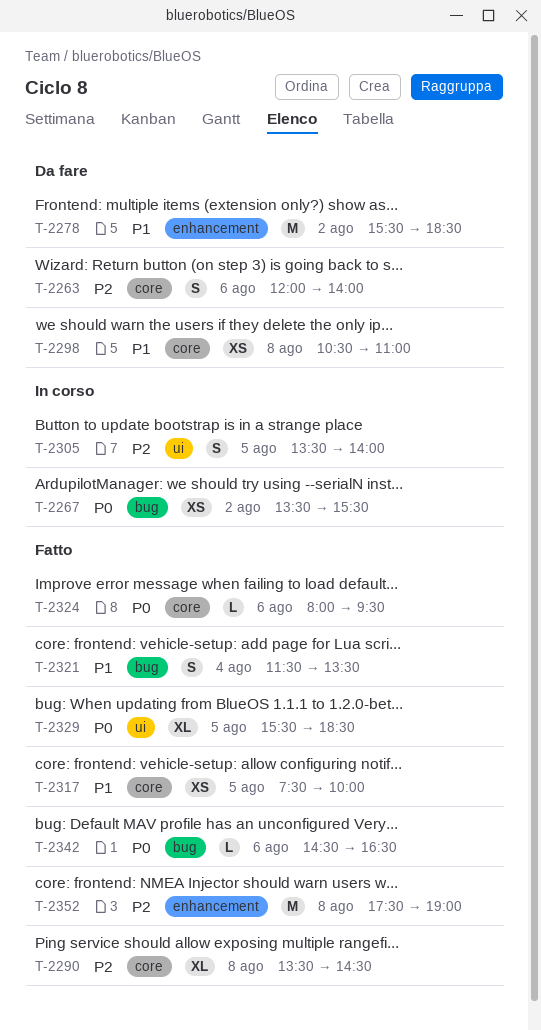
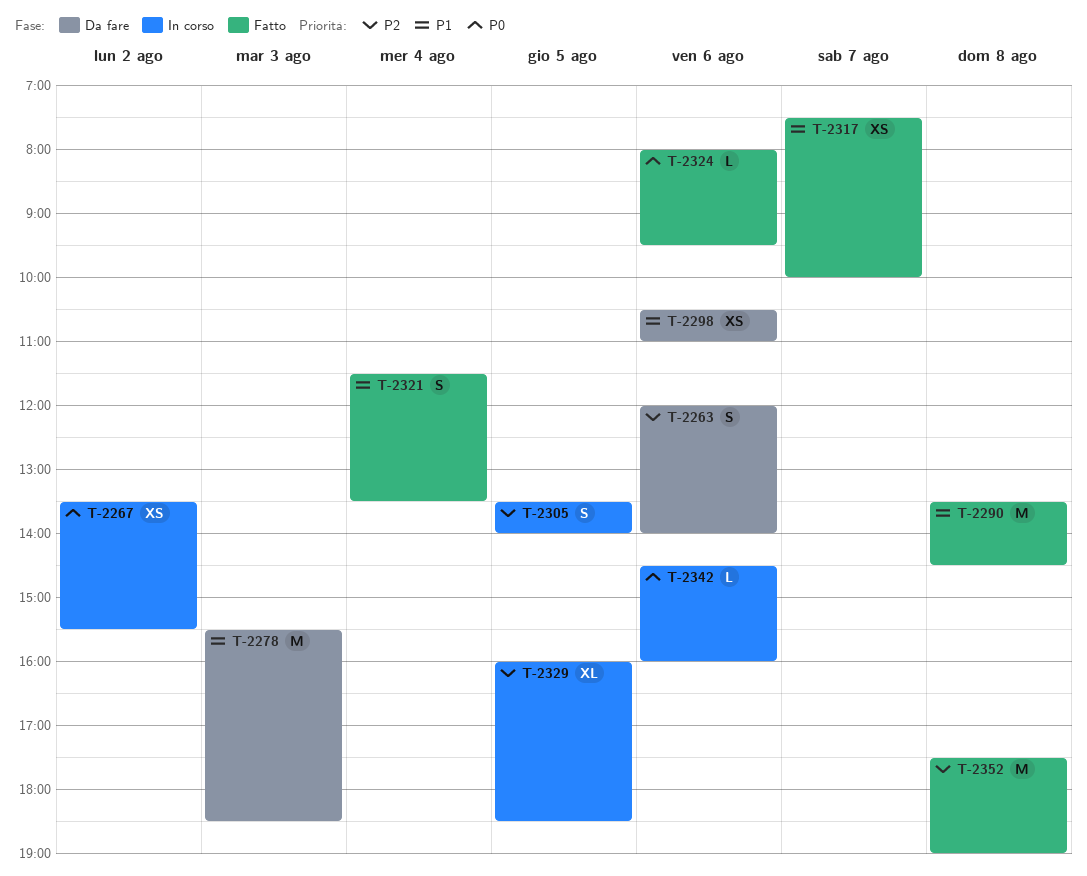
T-2278, day: Aug 2 -> Aug 3
T-2290, priority: P2 -> P1
T-2290, estimate: XL -> M
T-2298, day: Aug 8 -> Aug 6
T-2317, day: Aug 5 -> Aug 7
T-2329, status: Fatto -> In corso
T-2329, priority: P0 -> P2
T-2329, begins: 15:30 -> 16:00
T-2342, status: Fatto -> In corso
T-2342, ends: 16:30 -> 16:00

